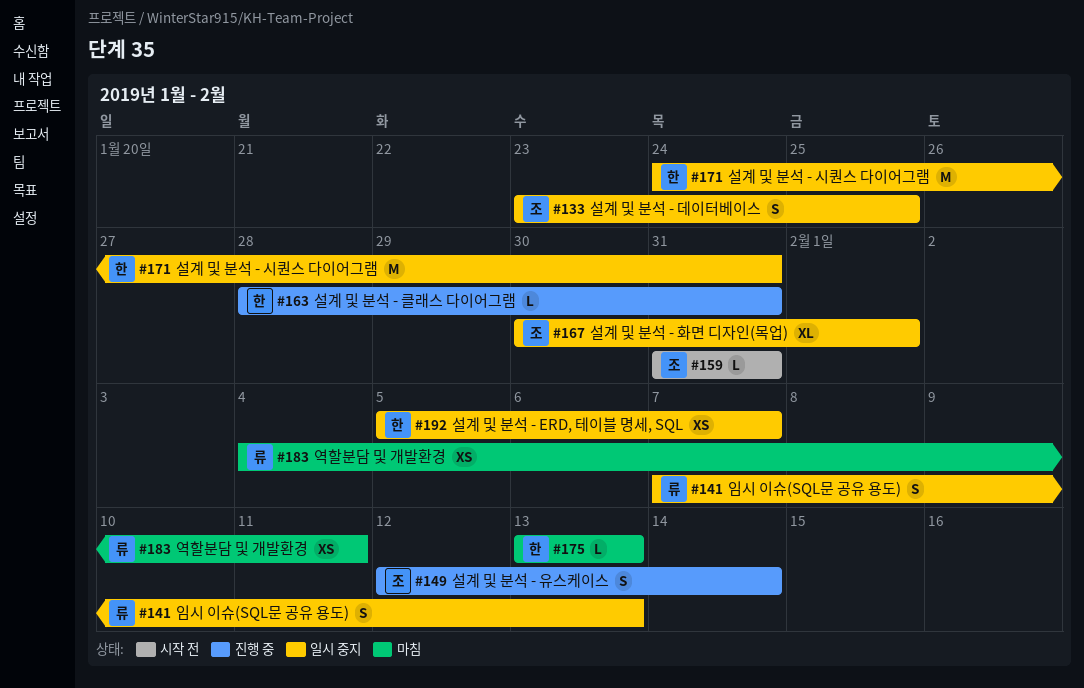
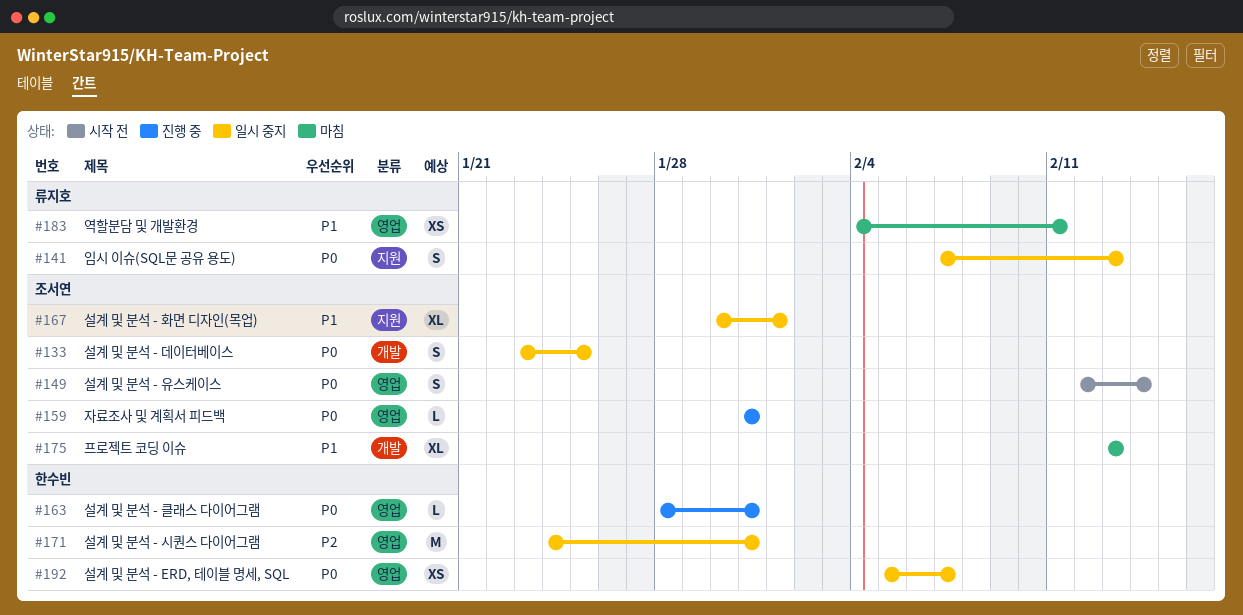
#149, status: 진행 중 -> 시작 전
#159, status: 시작 전 -> 진행 중
#175, owner: 한수빈 -> 조서연
#175, estimate: L -> XL

